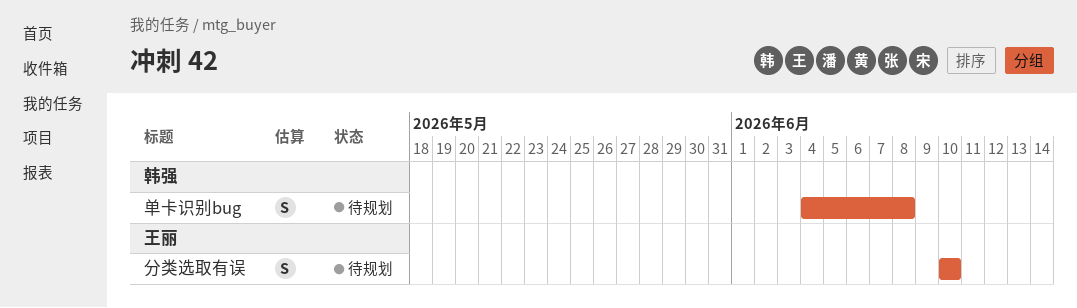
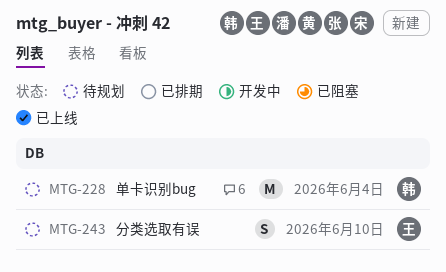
单卡识别bug, estimate: S -> M
单卡识别bug, due: Jun 8 -> Jun 4

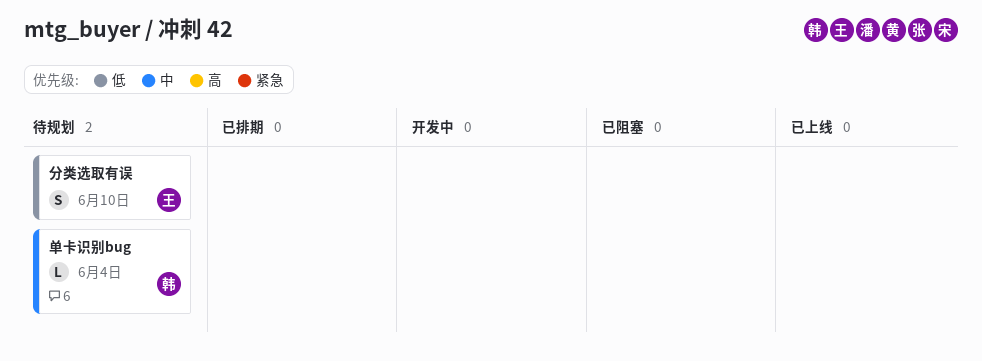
单卡识别bug, estimate: M -> L

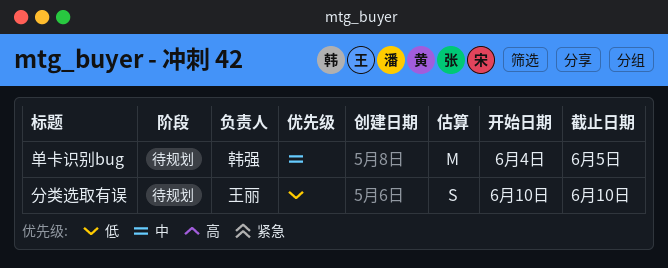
单卡识别bug, estimate: L -> M
单卡识别bug, due: Jun 4 -> Jun 5

